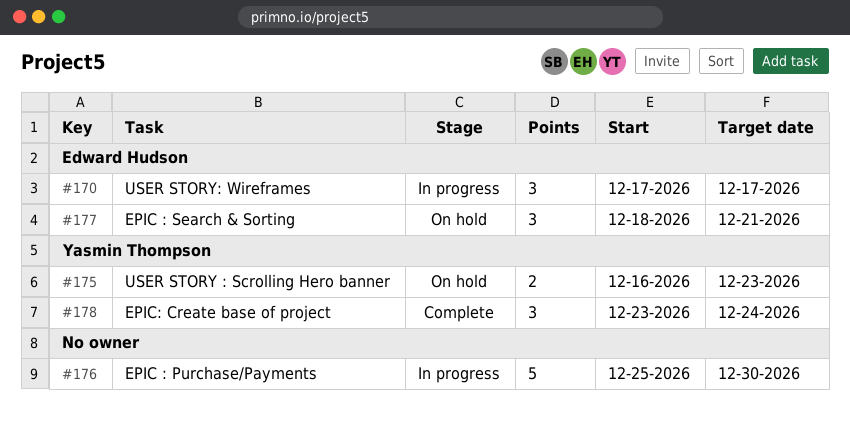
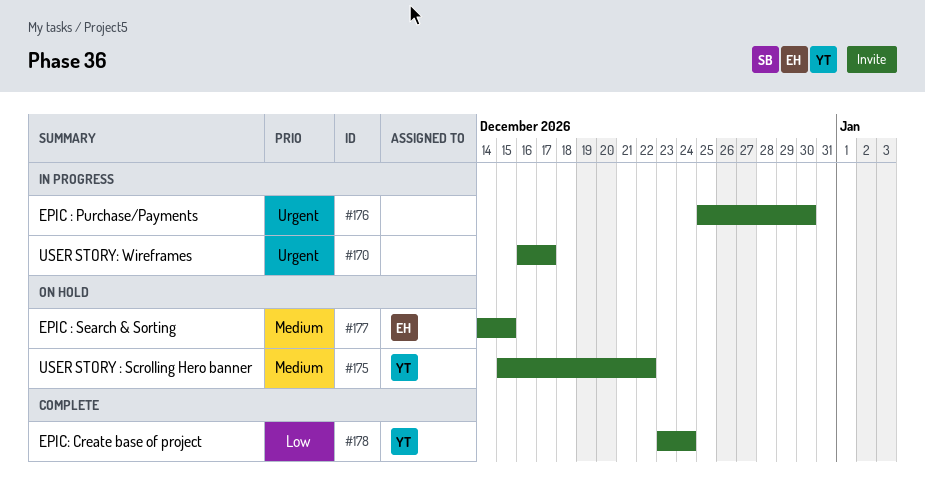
#170, owner: Edward Hudson -> none
#170, start: Dec 17 -> Dec 16
#175, start: Dec 16 -> Dec 15
#175, due: Dec 23 -> Dec 22
#177, start: Dec 18 -> Dec 14
#177, due: Dec 21 -> Dec 15

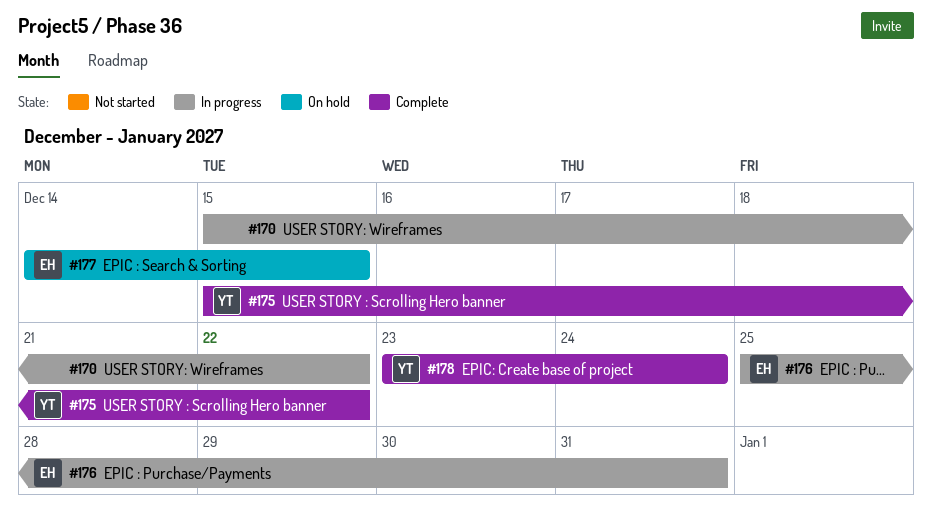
#170, start: Dec 16 -> Dec 15
#170, due: Dec 17 -> Dec 22
#175, status: On hold -> Complete
#176, owner: none -> EH
#176, due: Dec 30 -> Dec 31

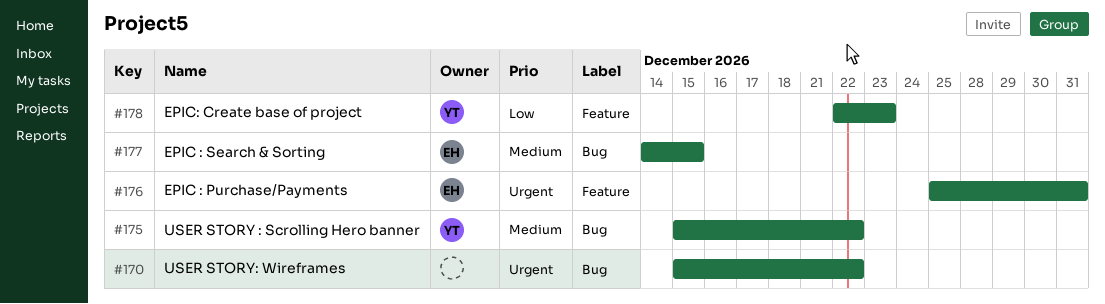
#178, start: Dec 23 -> Dec 22
#178, due: Dec 24 -> Dec 23

